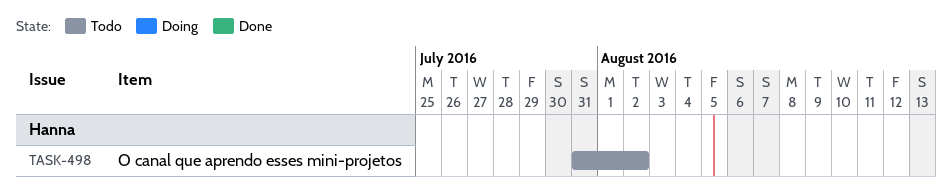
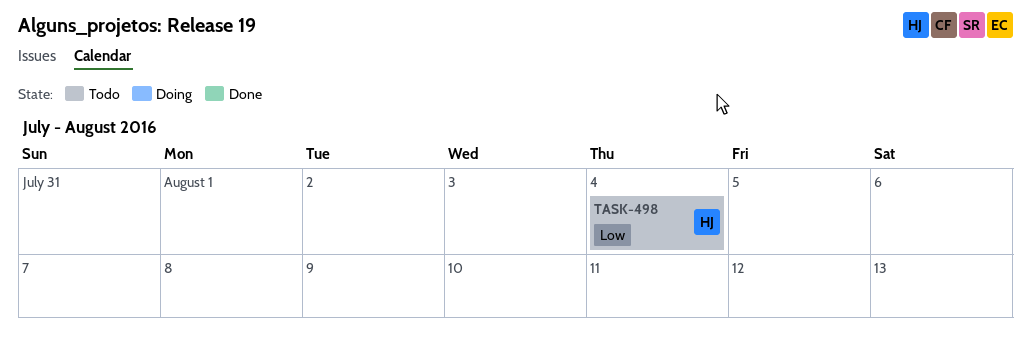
TASK-498, due: Aug 2 -> Aug 4

